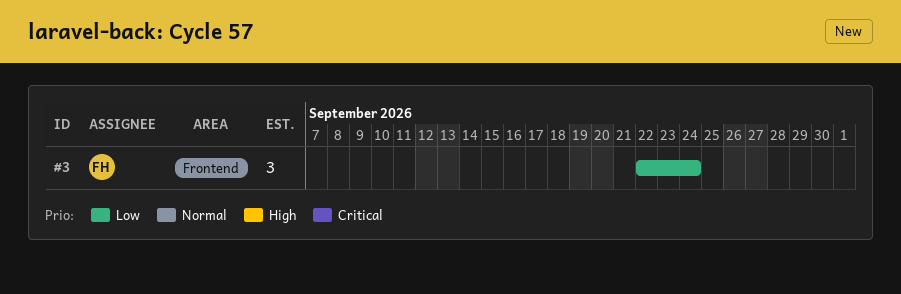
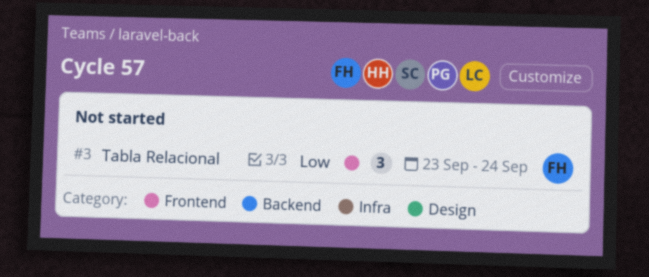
#3, start: Sep 22 -> Sep 23

